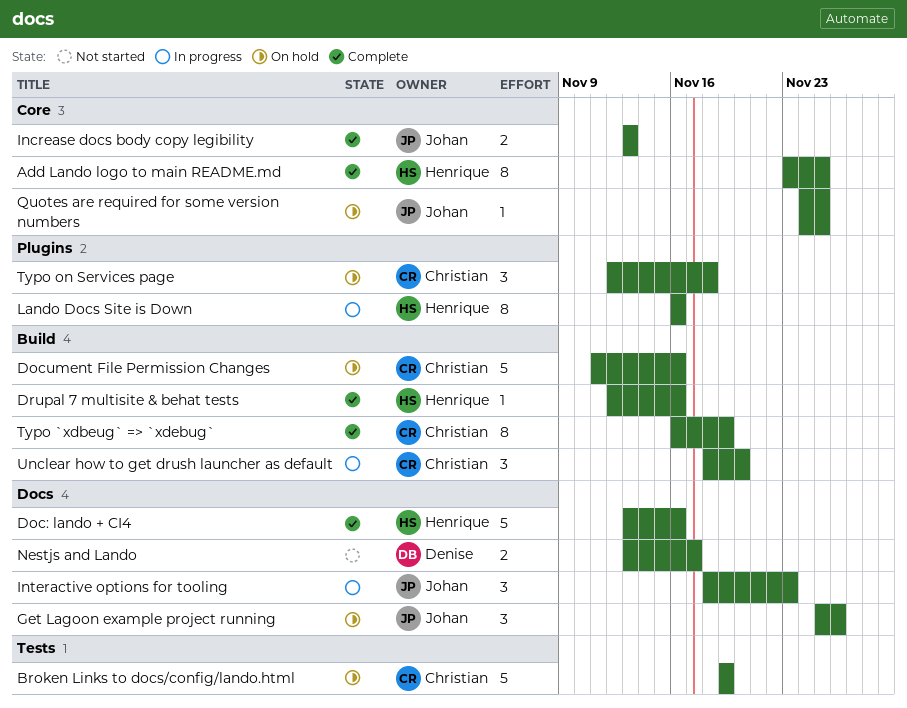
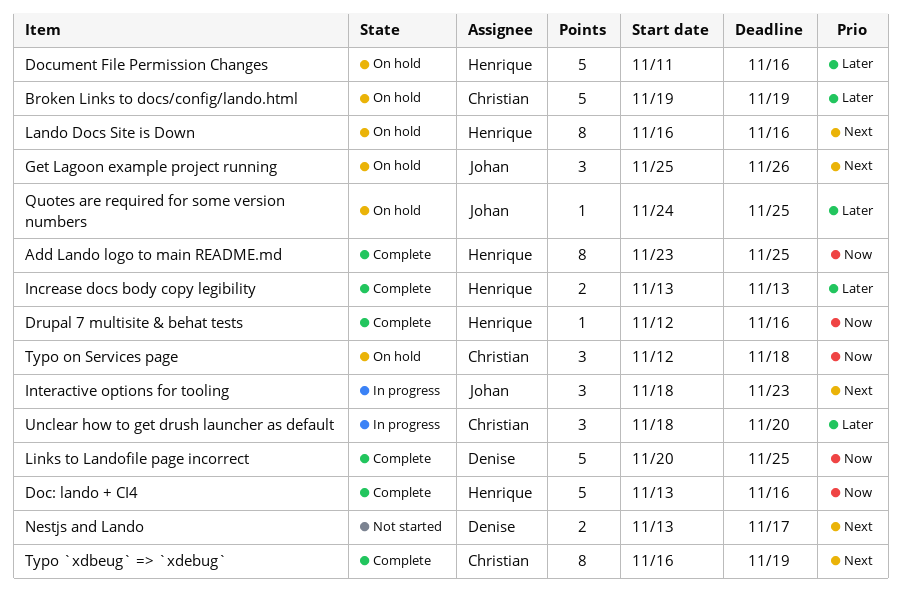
Document File Permission Changes, owner: Christian -> Henrique
Increase docs body copy legibility, owner: Johan -> Henrique
Lando Docs Site is Down, status: In progress -> On hold
Links to Landofile page incorrect: none -> present

